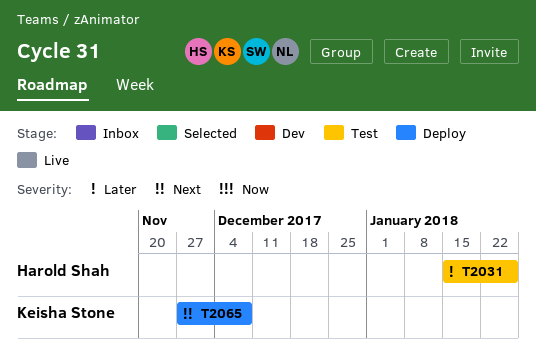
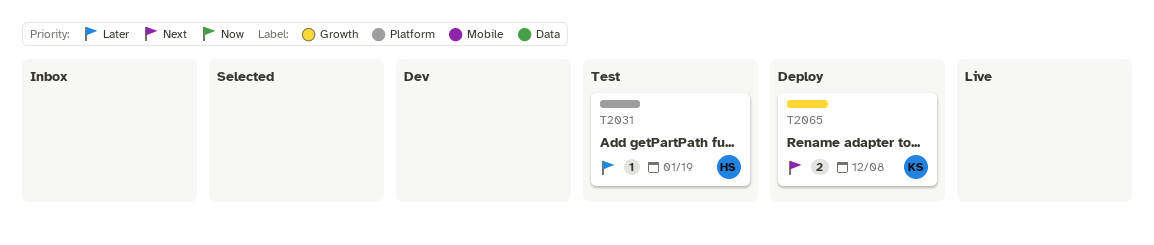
T2031, due: Jan 26 -> Jan 19

